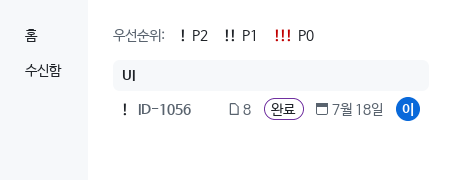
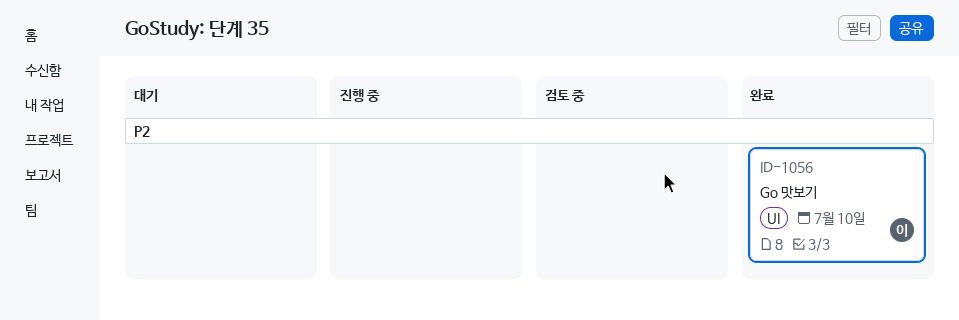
ID-1056, due: Jul 18 -> Jul 10

